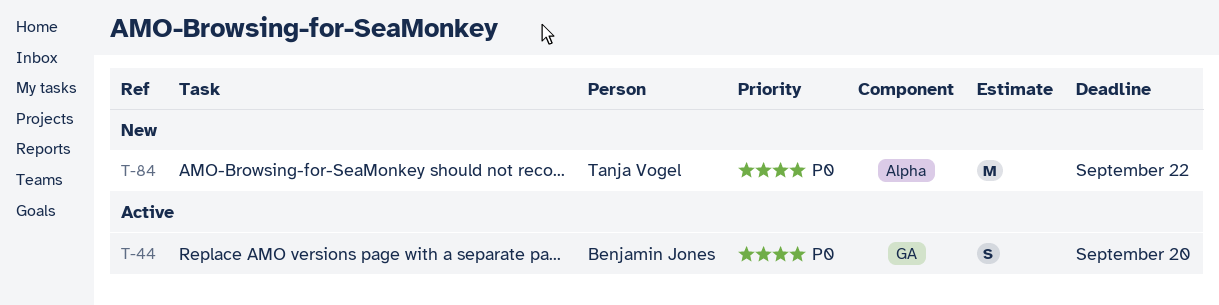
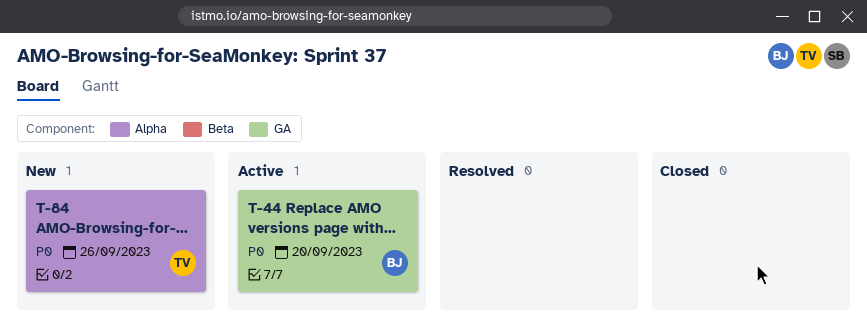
T-84, due: Sep 22 -> Sep 26

